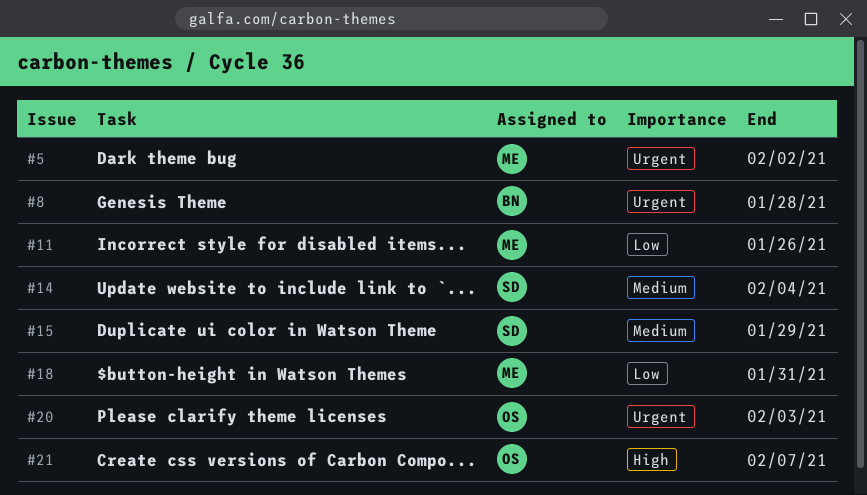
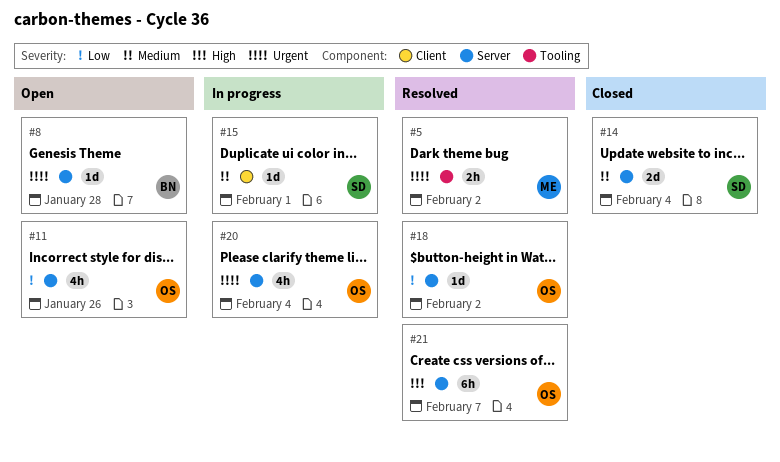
#11, owner: ME -> OS
#15, due: Jan 29 -> Feb 1
#18, owner: ME -> OS
#18, due: Jan 31 -> Feb 2
#20, due: Feb 3 -> Feb 4

